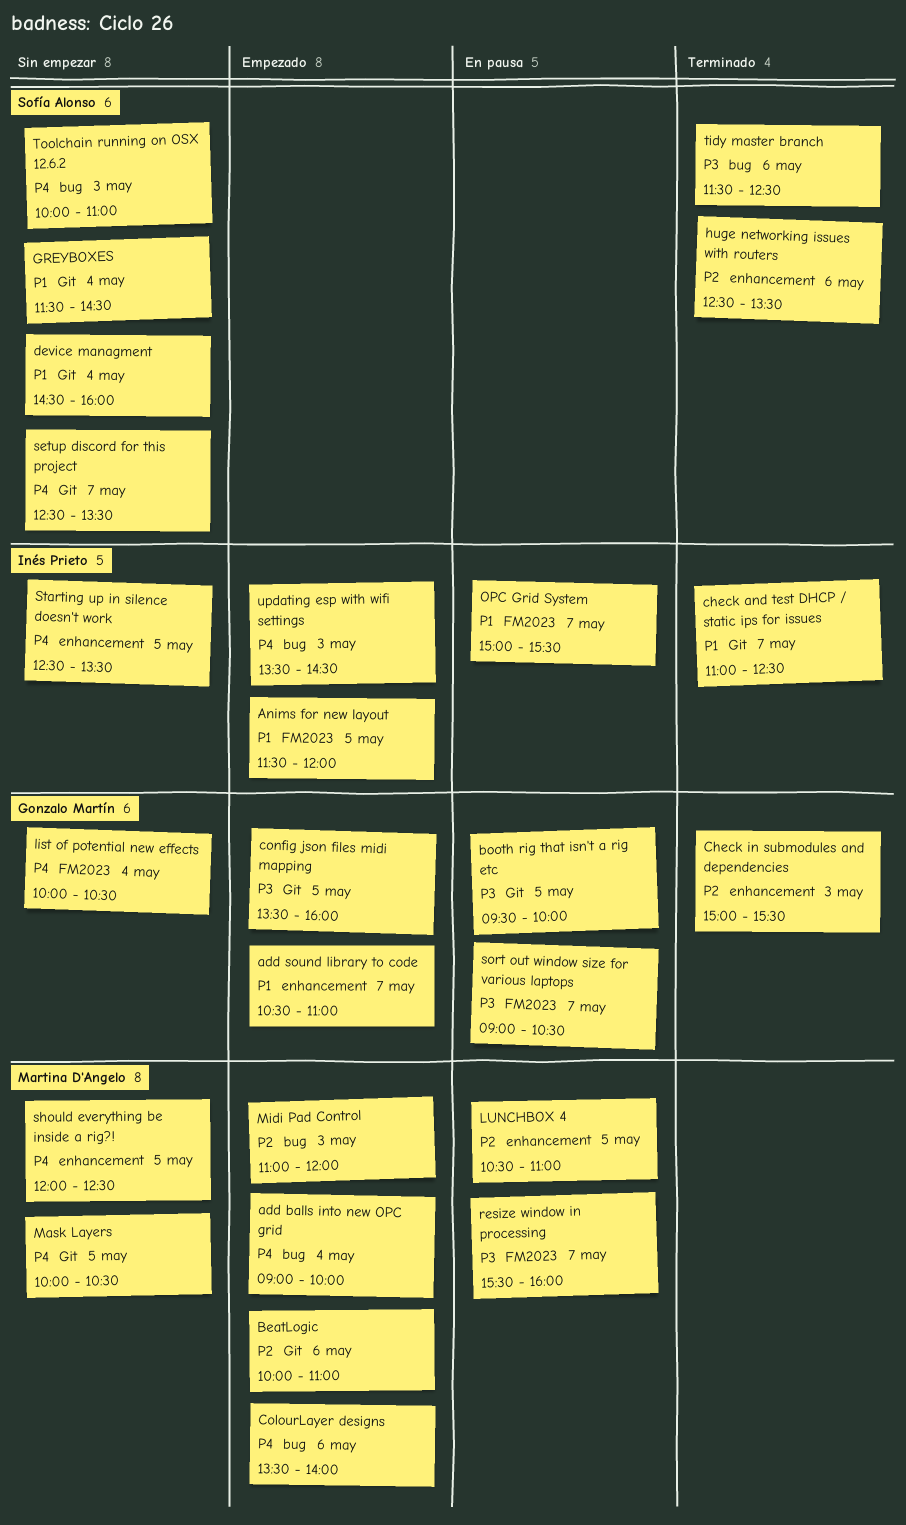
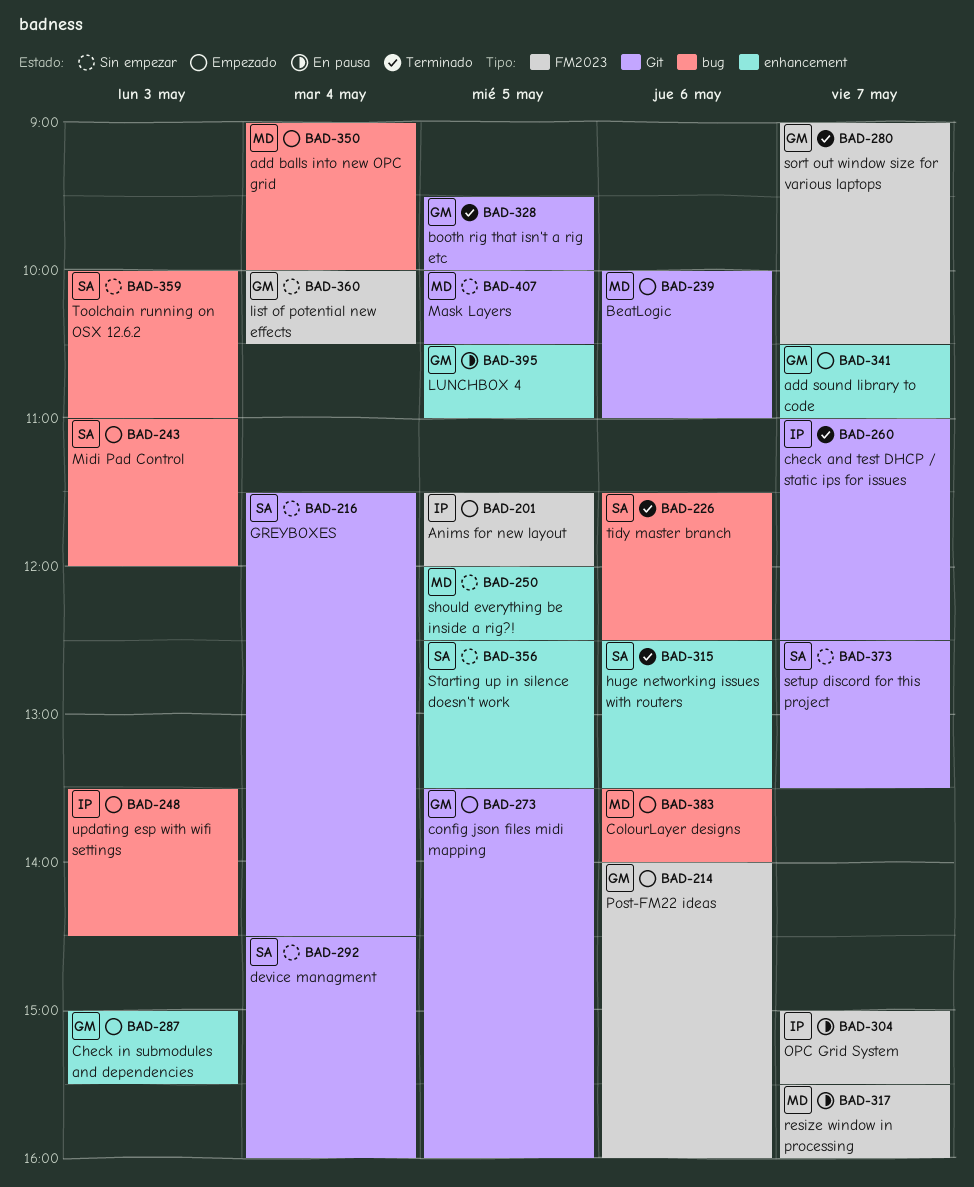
booth rig that isn't a rig etc, status: En pausa -> Terminado
Check in submodules and dependencies, status: Terminado -> Empezado
LUNCHBOX 4, owner: Martina D'Angelo -> Gonzalo Martín
Midi Pad Control, owner: Martina D'Angelo -> Sofía Alonso
Post-FM22 ideas: none -> present
sort out window size for various laptops, status: En pausa -> Terminado
Starting up in silence doesn't work, owner: Inés Prieto -> Sofía Alonso

